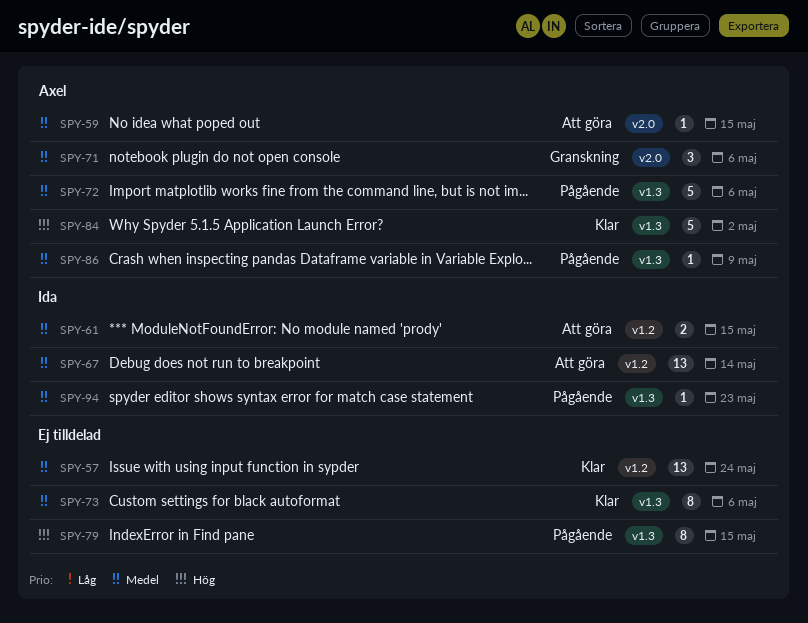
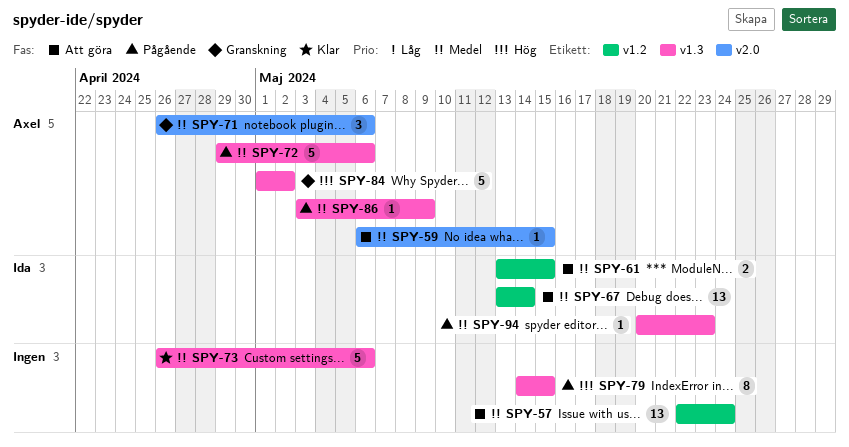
SPY-57, status: Klar -> Att göra
SPY-73, estimate: 8 -> 5
SPY-84, status: Klar -> Granskning

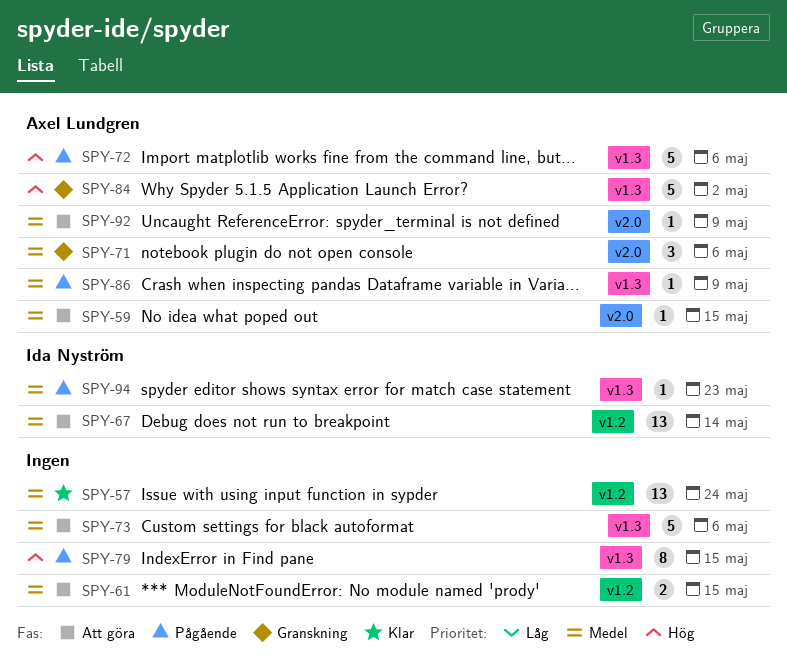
SPY-57, status: Att göra -> Klar
SPY-61, owner: Ida Nyström -> none
SPY-72, priority: Medel -> Hög
SPY-73, status: Klar -> Att göra
SPY-92: none -> present

